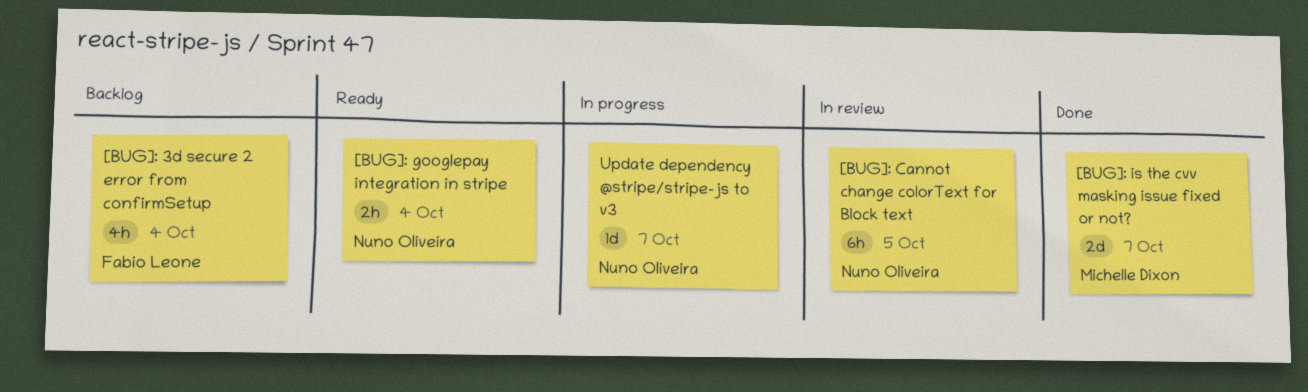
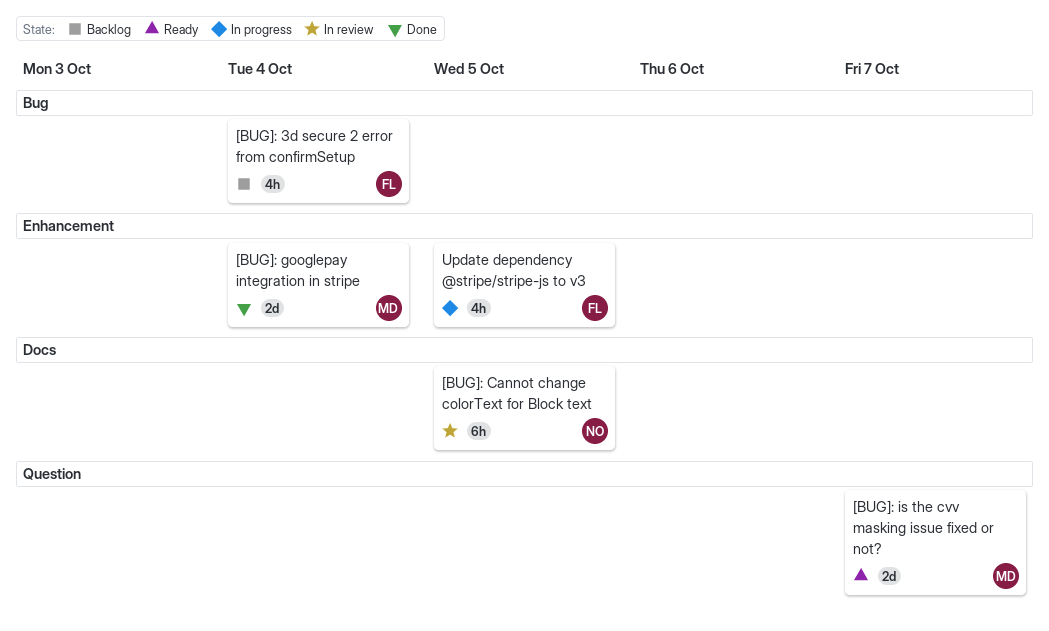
[BUG]: googlepay integration in stripe, status: Ready -> Done
[BUG]: googlepay integration in stripe, owner: Nuno Oliveira -> Michelle Dixon
[BUG]: googlepay integration in stripe, estimate: 2h -> 2d
[BUG]: is the cvv masking issue fixed or not?, status: Done -> Ready
Update dependency @stripe/stripe-js to v3, owner: Nuno Oliveira -> Fabio Leone
Update dependency @stripe/stripe-js to v3, estimate: 1d -> 4h
Update dependency @stripe/stripe-js to v3, due: Oct 7 -> Oct 5

